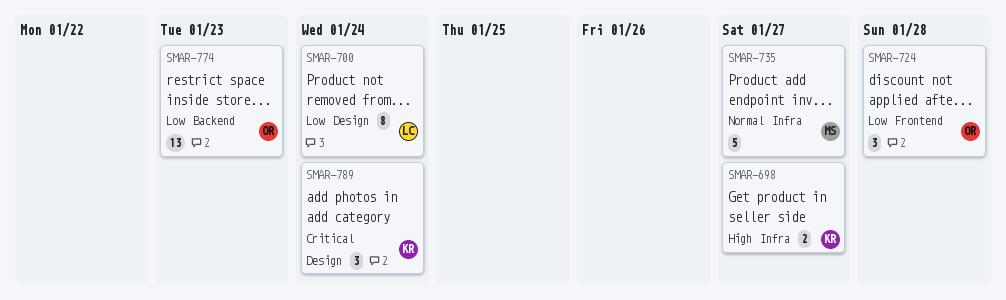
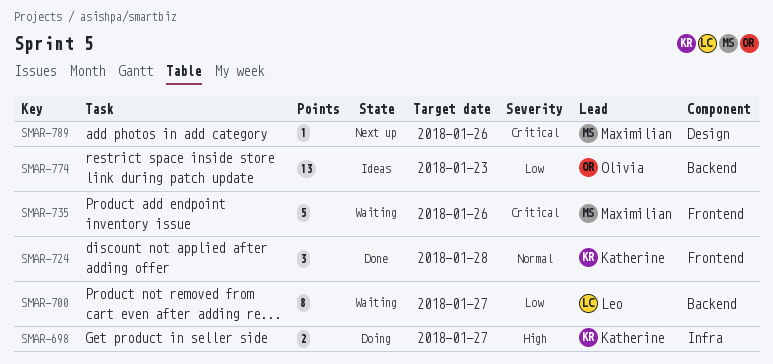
SMAR-700, label: Design -> Backend
SMAR-700, due: Jan 24 -> Jan 27
SMAR-724, owner: Olivia -> Katherine
SMAR-724, priority: Low -> Normal
SMAR-735, priority: Normal -> Critical
SMAR-735, label: Infra -> Frontend
SMAR-735, due: Jan 27 -> Jan 26
SMAR-789, owner: Katherine -> Maximilian
SMAR-789, estimate: 3 -> 1
SMAR-789, due: Jan 24 -> Jan 26

